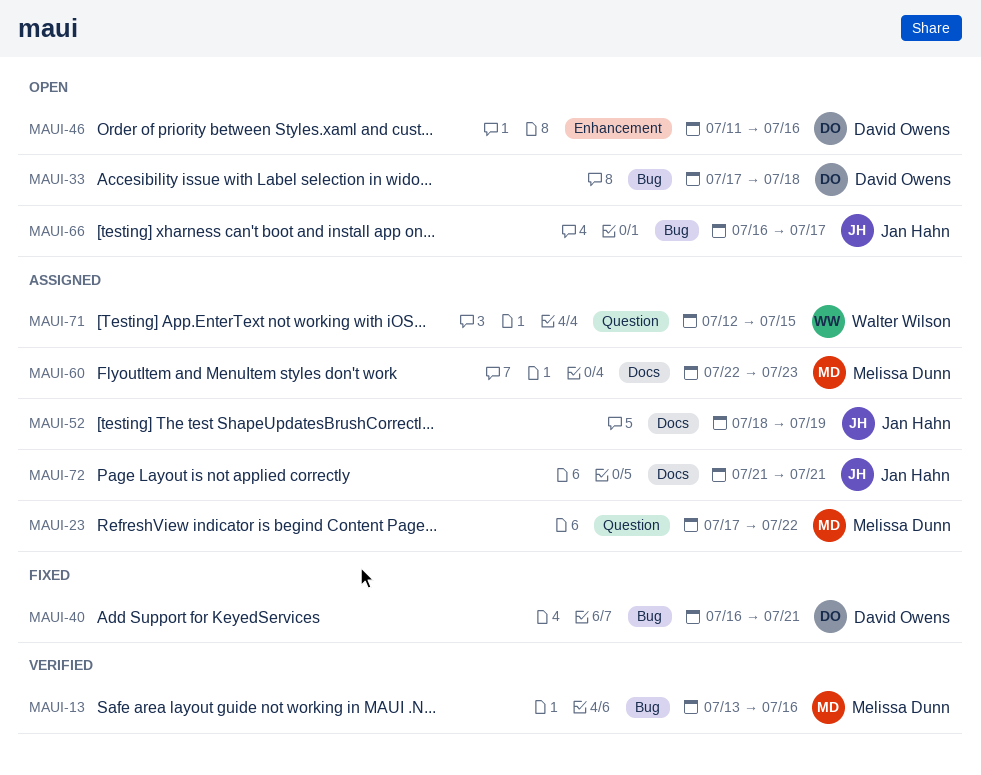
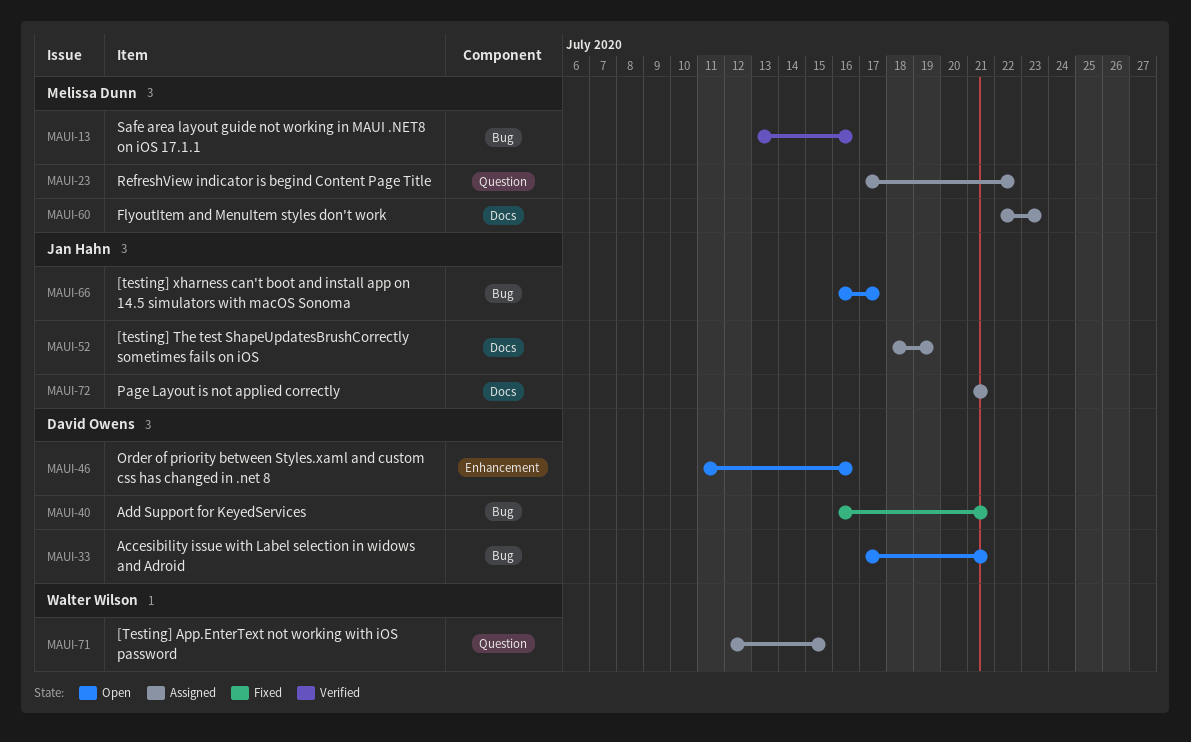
MAUI-33, due: Jul 18 -> Jul 21

